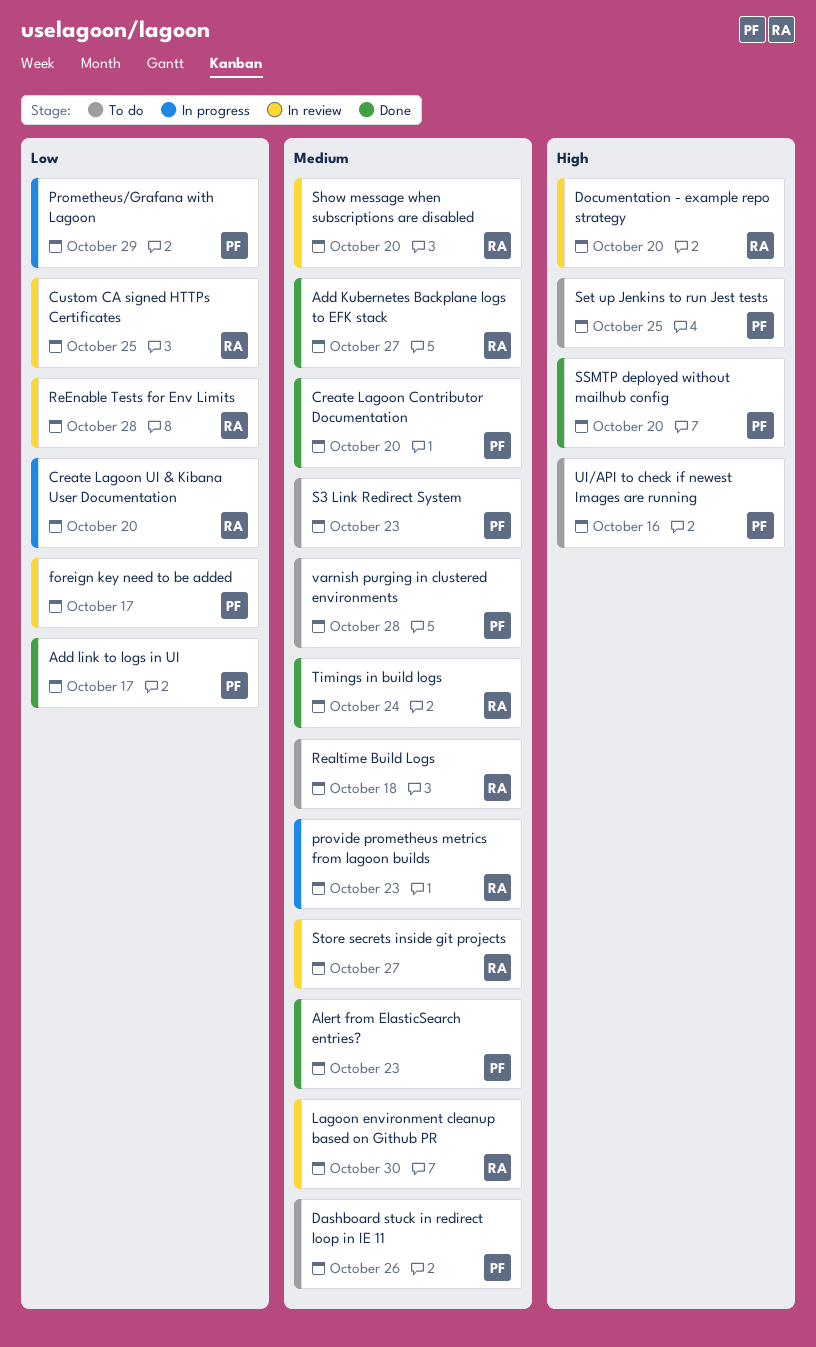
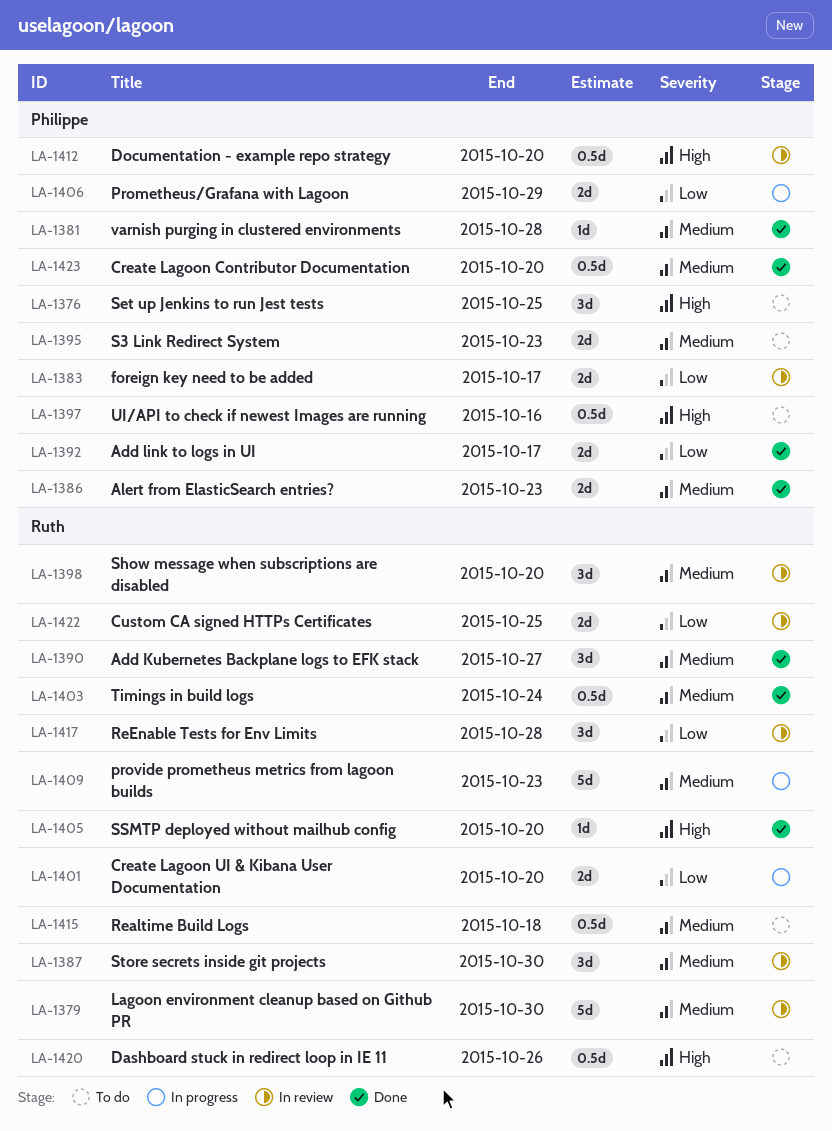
Dashboard stuck in redirect loop in IE 11, owner: Philippe -> Ruth
Dashboard stuck in redirect loop in IE 11, priority: Medium -> High
Documentation - example repo strategy, owner: Ruth -> Philippe
SSMTP deployed without mailhub config, owner: Philippe -> Ruth
Store secrets inside git projects, due: Oct 27 -> Oct 30
varnish purging in clustered environments, status: To do -> Done

